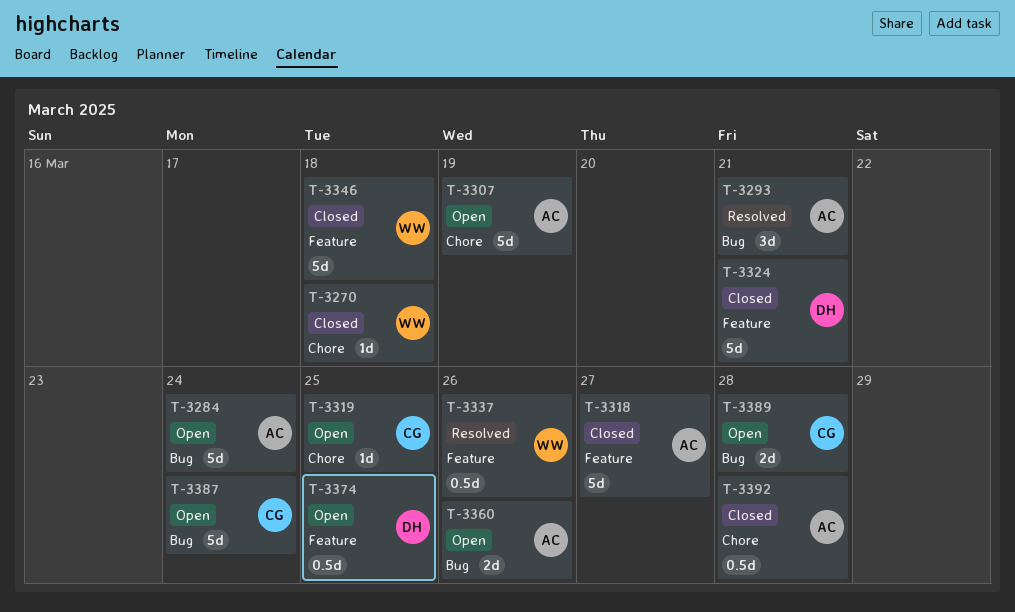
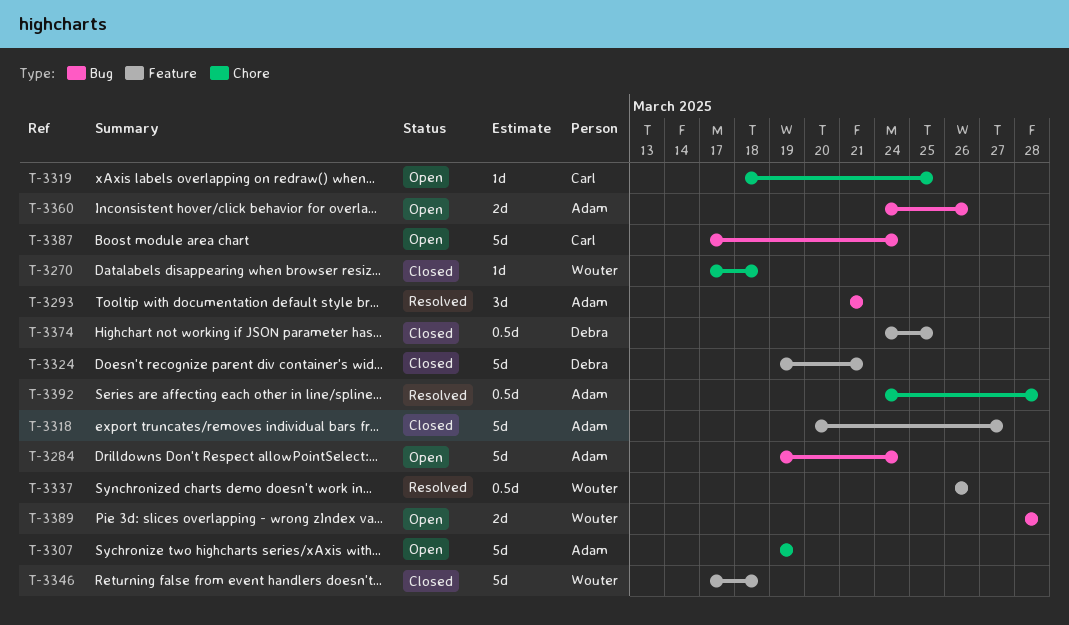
T-3374, status: Open -> Closed
T-3389, owner: Carl -> Wouter
T-3392, status: Closed -> Resolved

